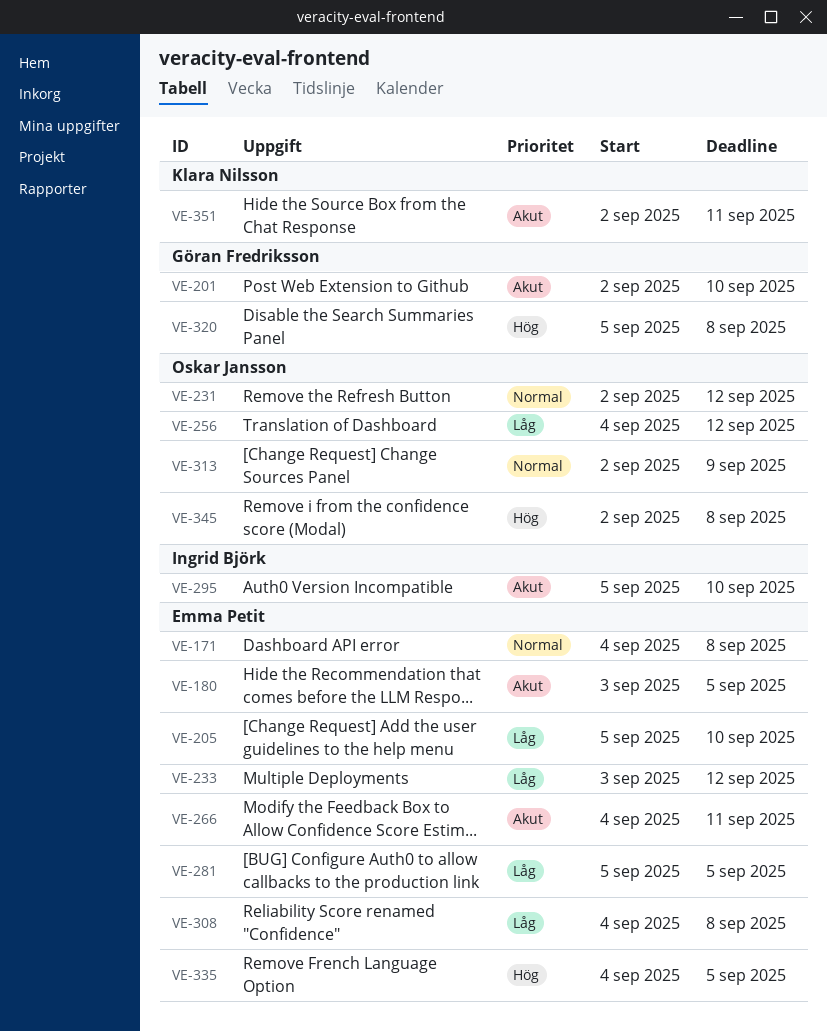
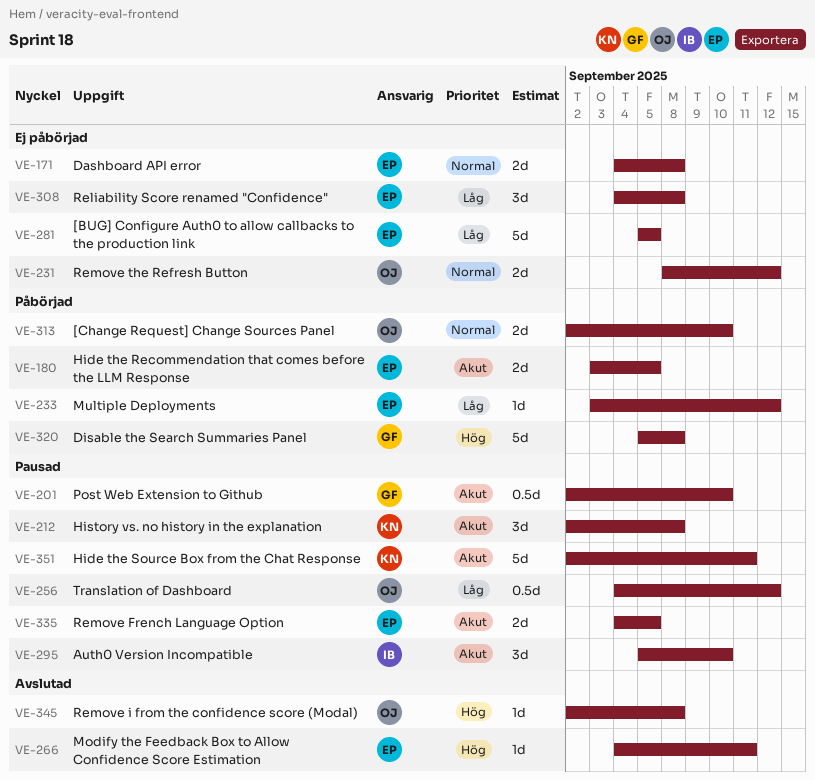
VE-205: present -> none
VE-212: none -> present
VE-231, start: Sep 2 -> Sep 8
VE-266, priority: Akut -> Hög
VE-313, due: Sep 9 -> Sep 10
VE-335, priority: Hög -> Akut

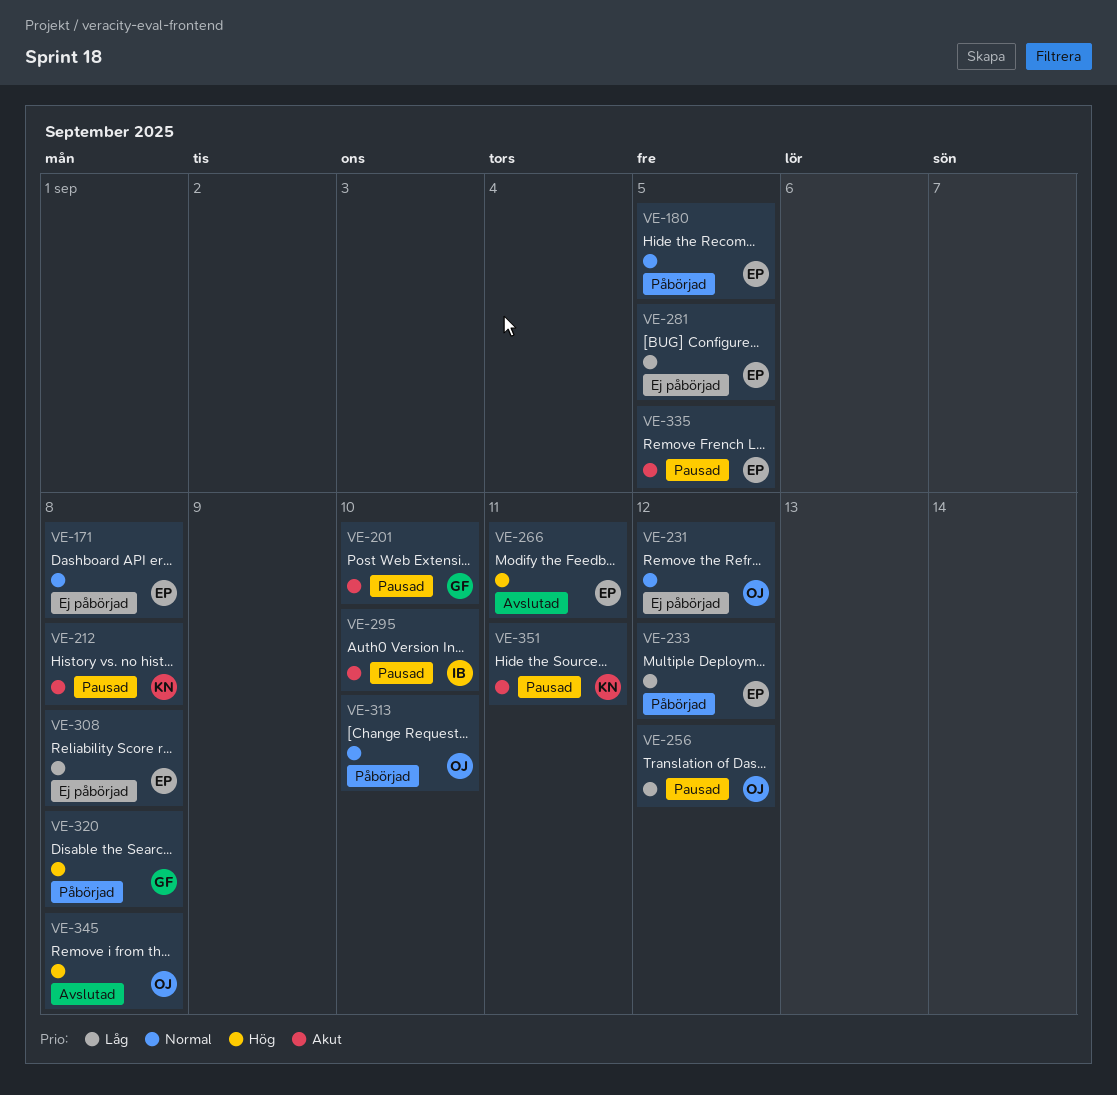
VE-180, priority: Akut -> Normal

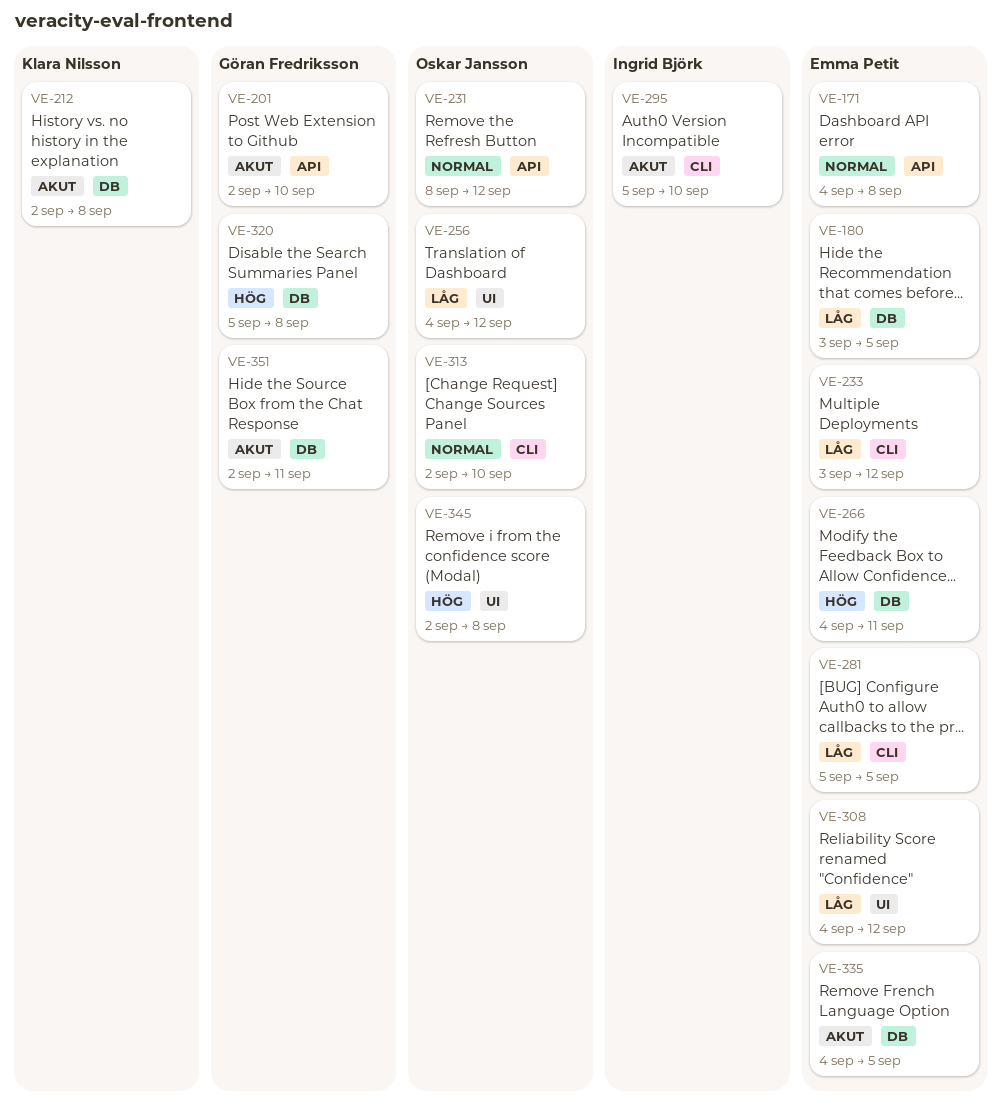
VE-180, priority: Normal -> Låg
VE-308, due: Sep 8 -> Sep 12
VE-351, owner: Klara Nilsson -> Göran Fredriksson

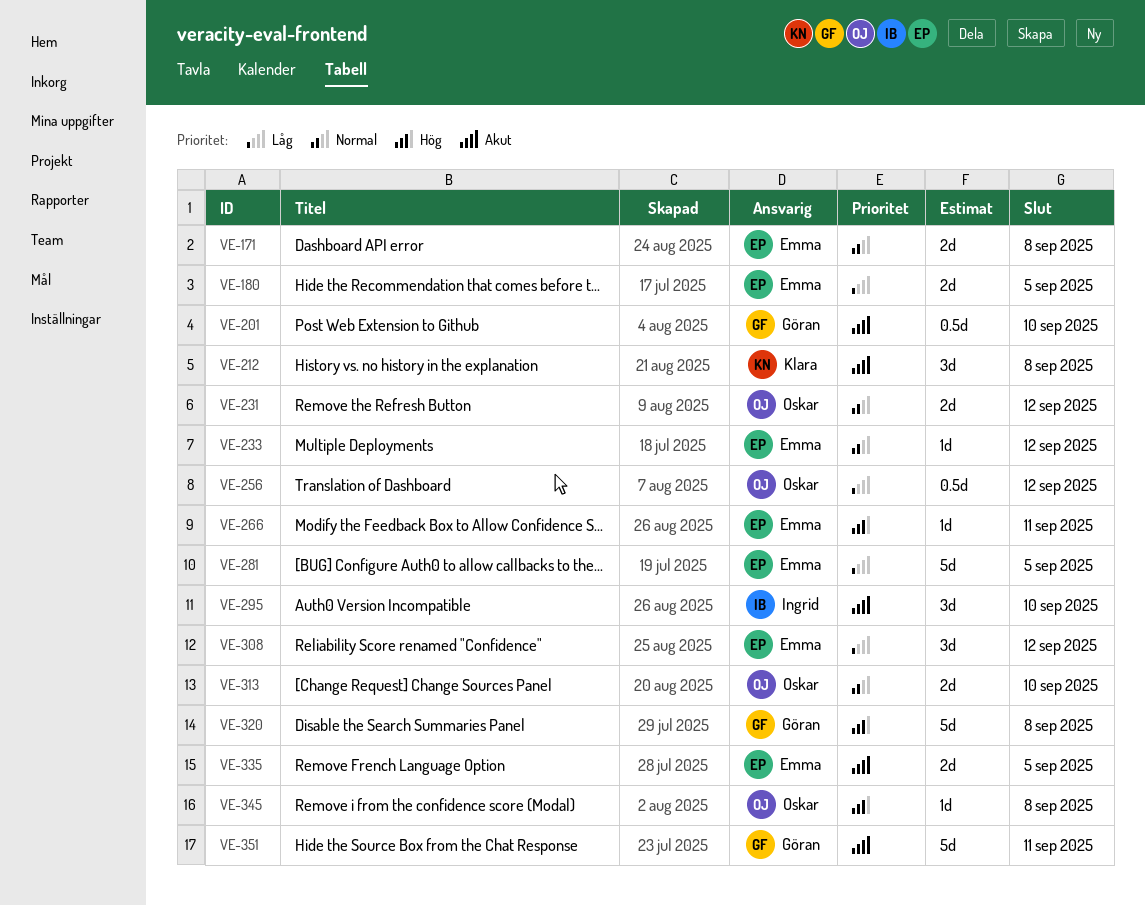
VE-233, priority: Låg -> Normal

